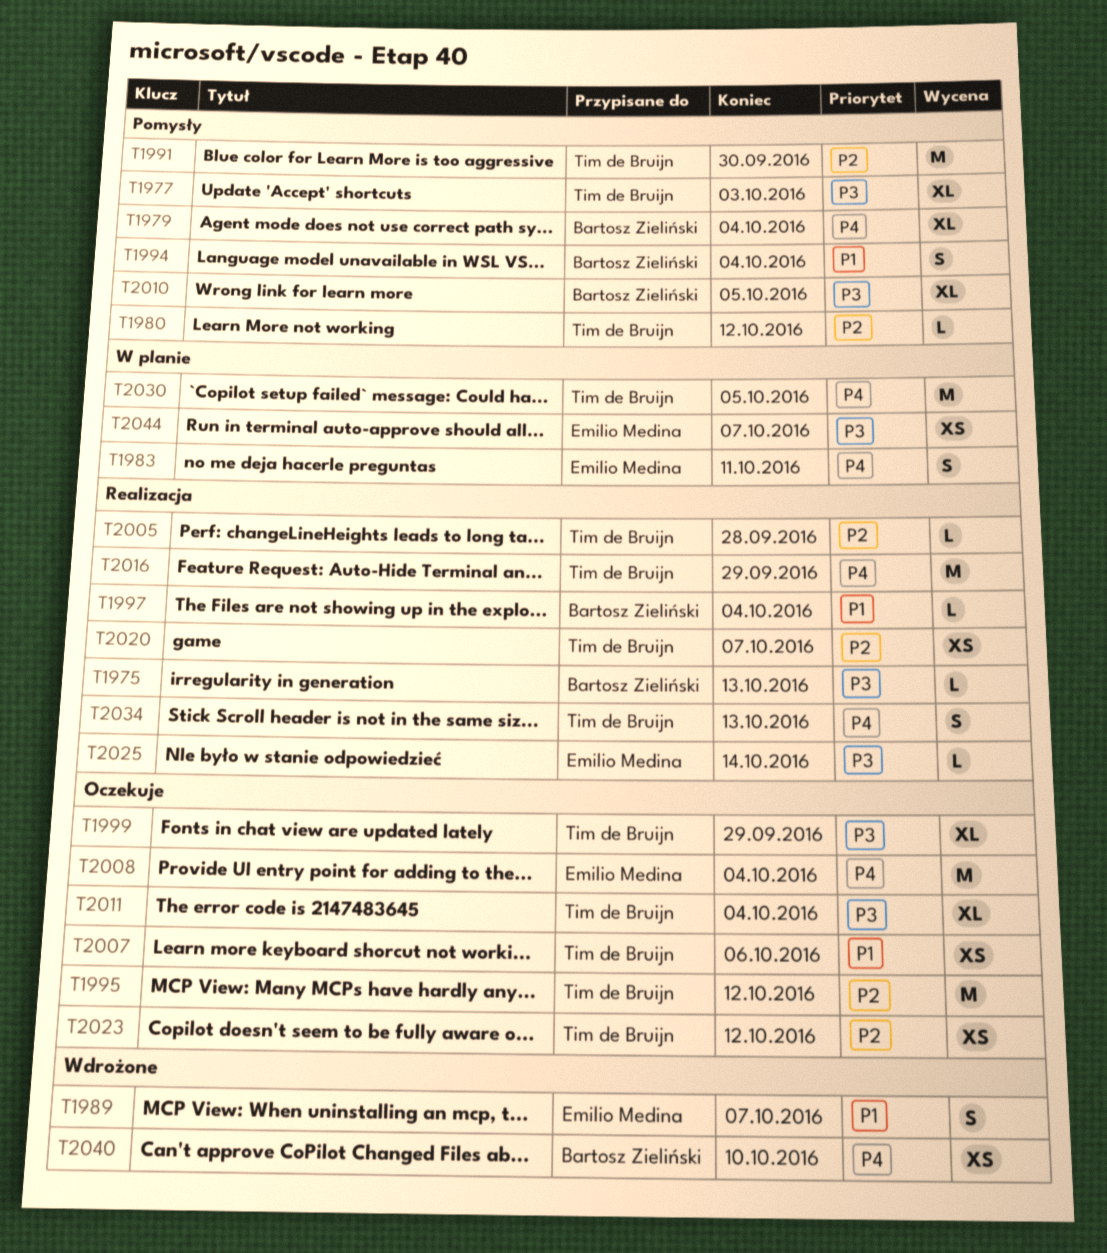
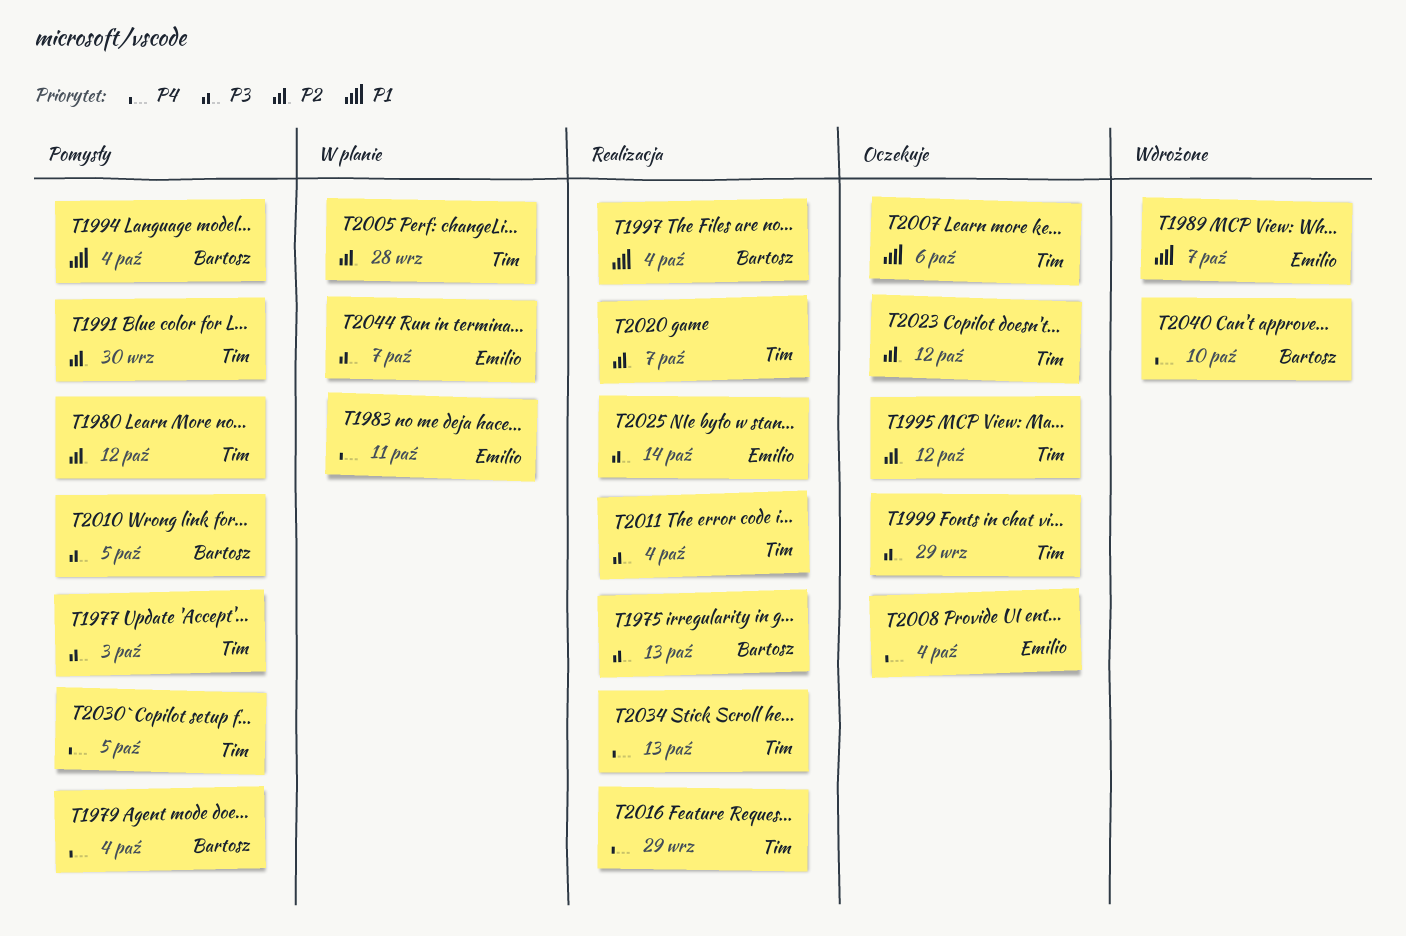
T2005, status: Realizacja -> W planie
T2011, status: Oczekuje -> Realizacja
T2030, status: W planie -> Pomysły

